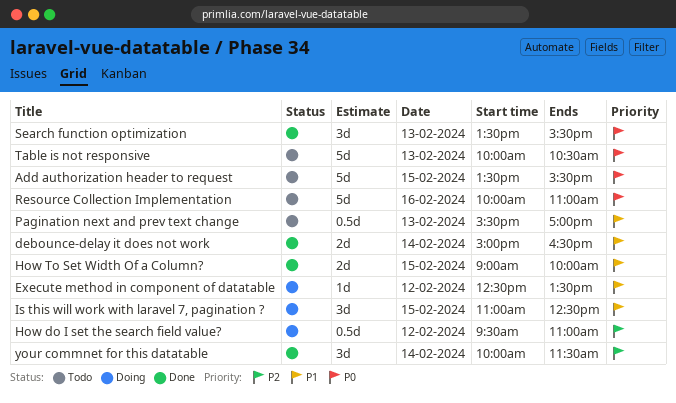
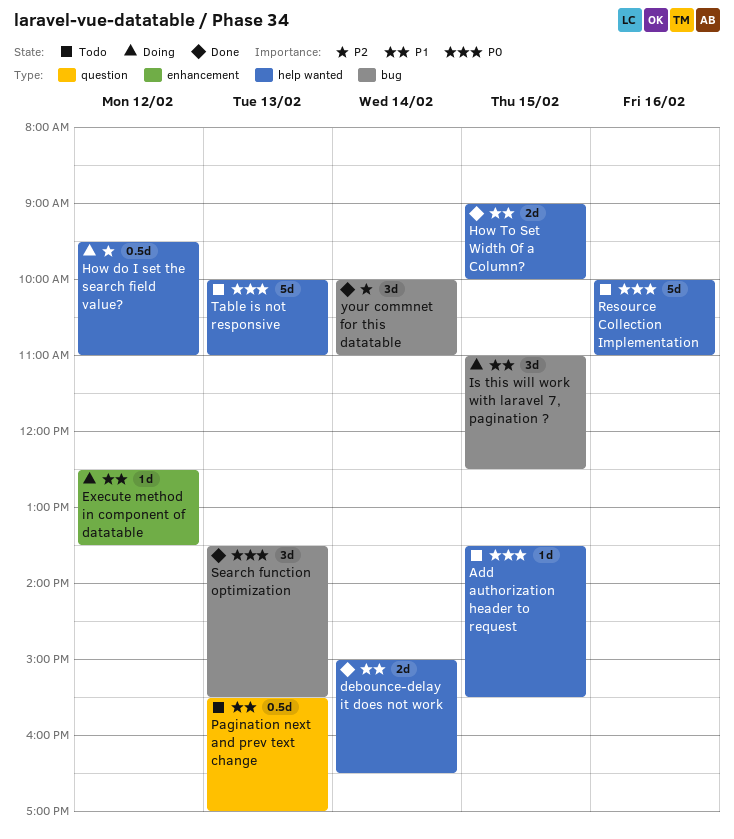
Add authorization header to request, estimate: 5d -> 1d
Table is not responsive, ends: 10:30 -> 11:00
your commnet for this datatable, ends: 11:30 -> 11:00

